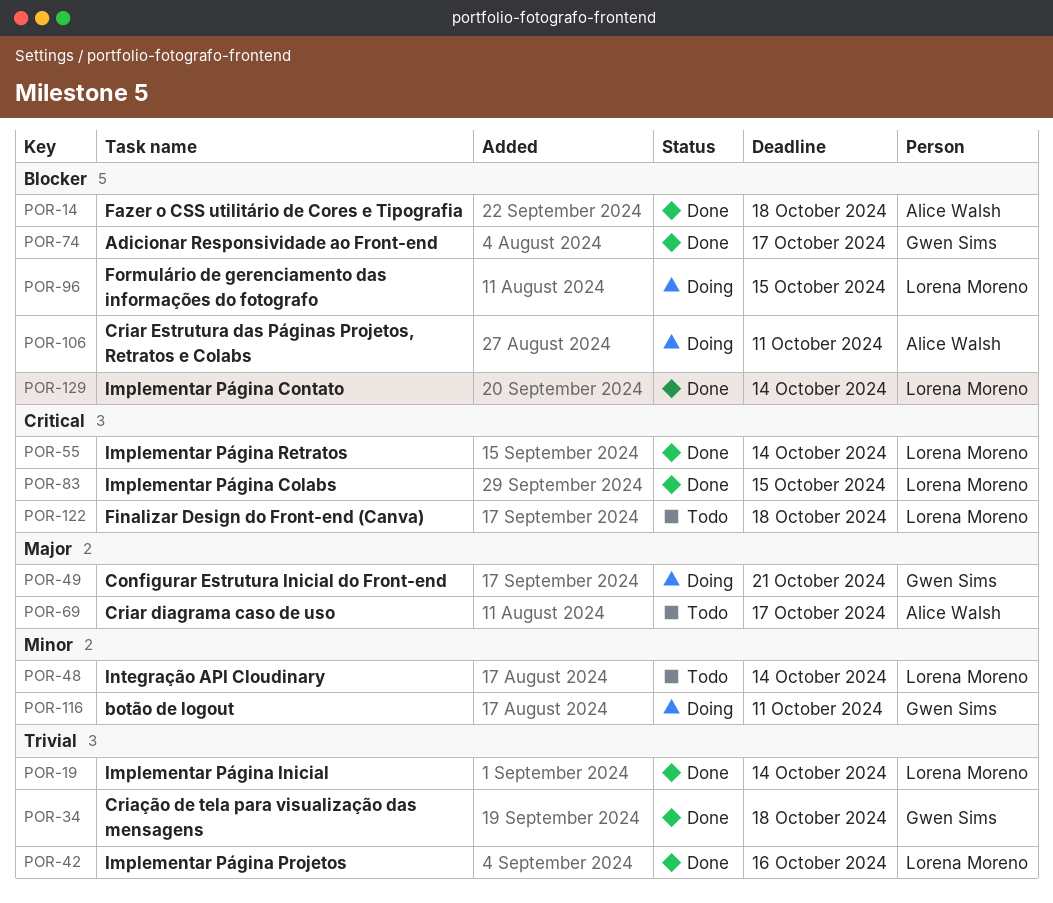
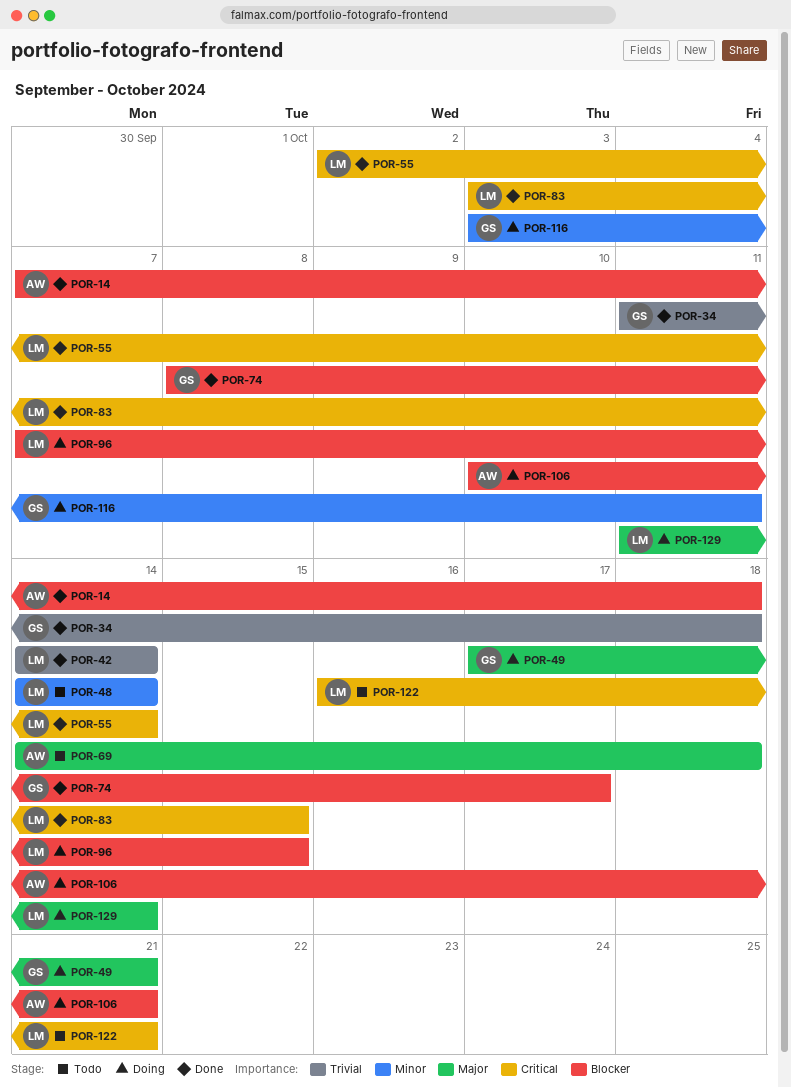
POR-19: present -> none
POR-42, due: Oct 16 -> Oct 14
POR-69, due: Oct 17 -> Oct 18
POR-106, due: Oct 11 -> Oct 21
POR-122, due: Oct 18 -> Oct 21
POR-129, status: Done -> Doing
POR-129, priority: Blocker -> Major

